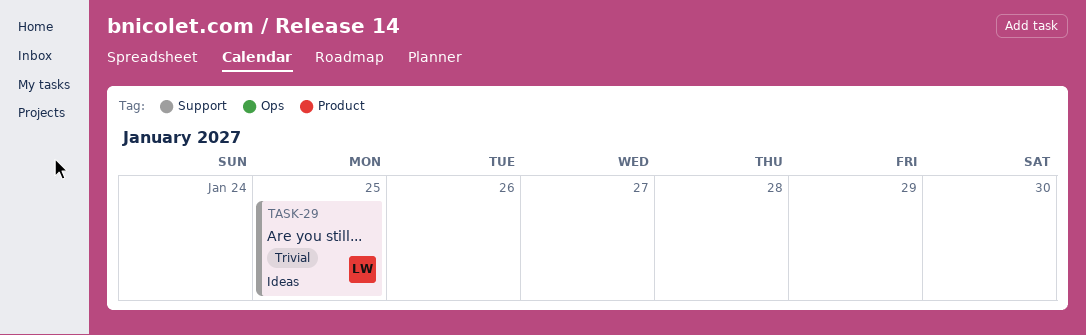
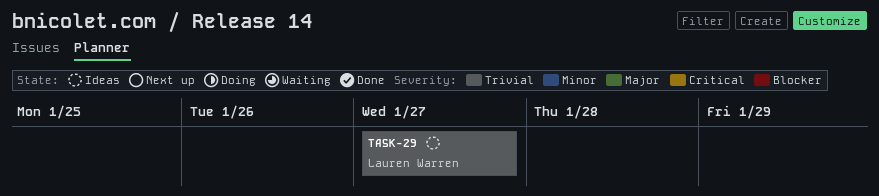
TASK-29, due: Jan 25 -> Jan 27

